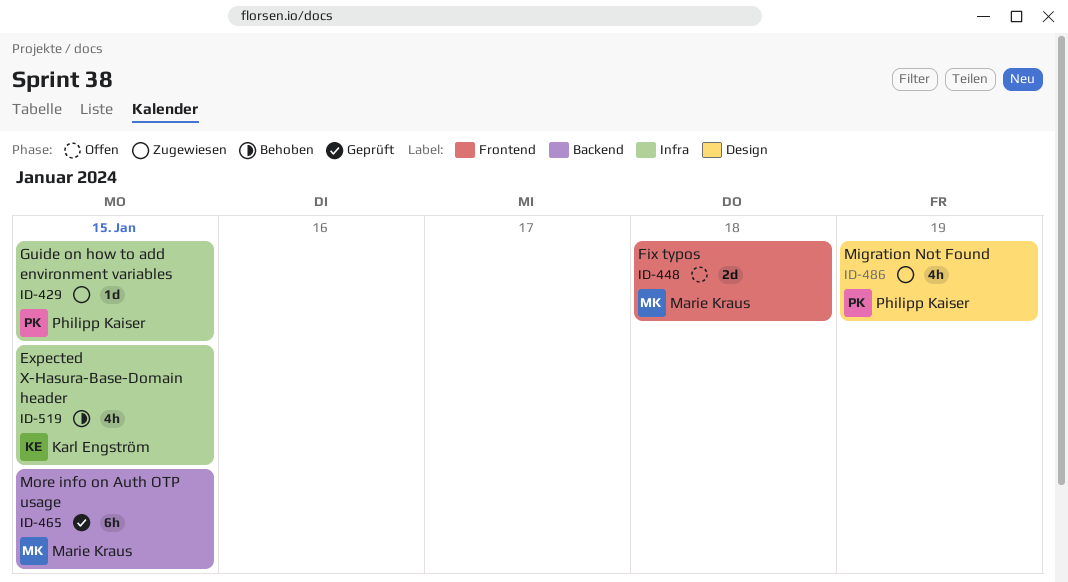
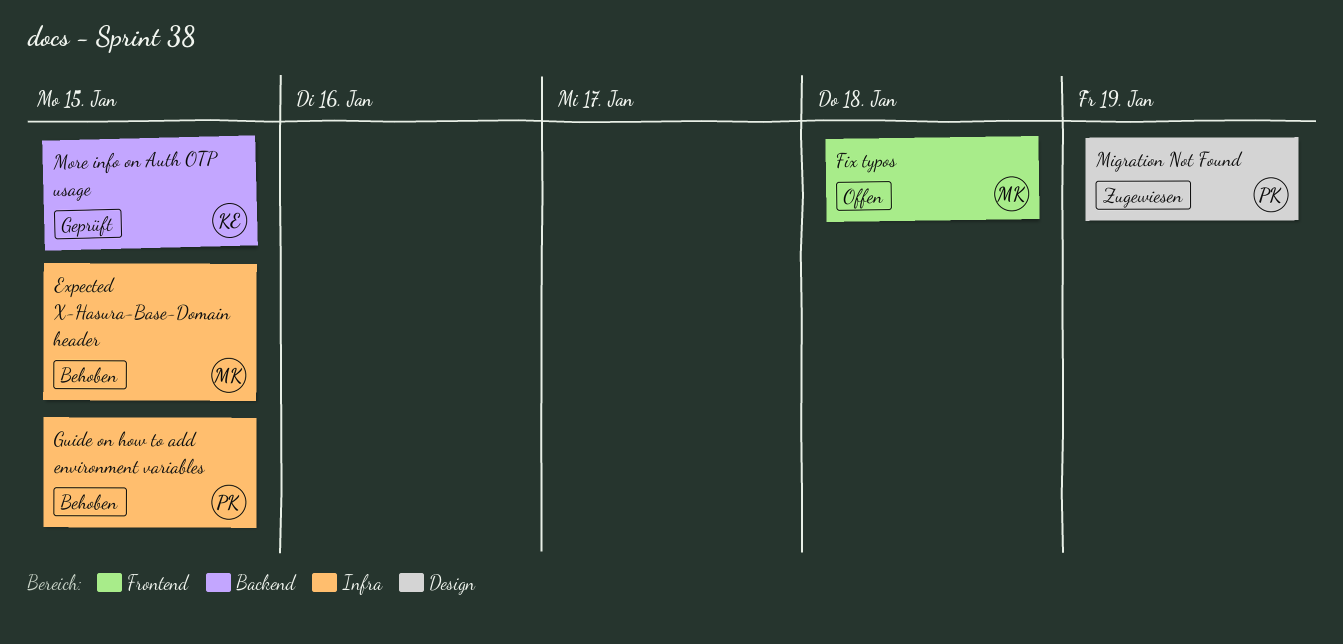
Expected X-Hasura-Base-Domain header, owner: Karl Engström -> Marie Kraus
Guide on how to add environment variables, status: Zugewiesen -> Behoben
More info on Auth OTP usage, owner: Marie Kraus -> Karl Engström

